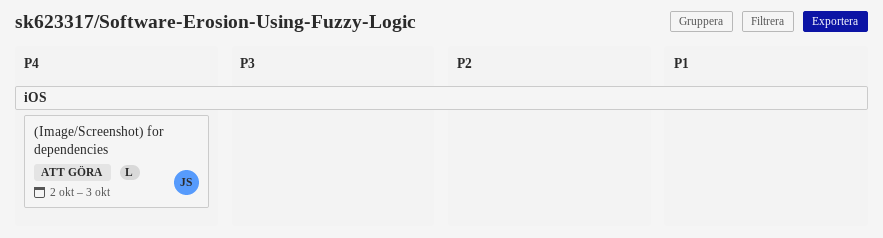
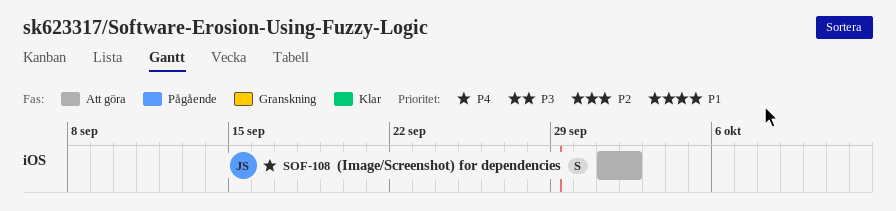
(Image/Screenshot) for dependencies, estimate: L -> S
(Image/Screenshot) for dependencies, start: Oct 2 -> Oct 1
(Image/Screenshot) for dependencies, due: Oct 3 -> Oct 2

